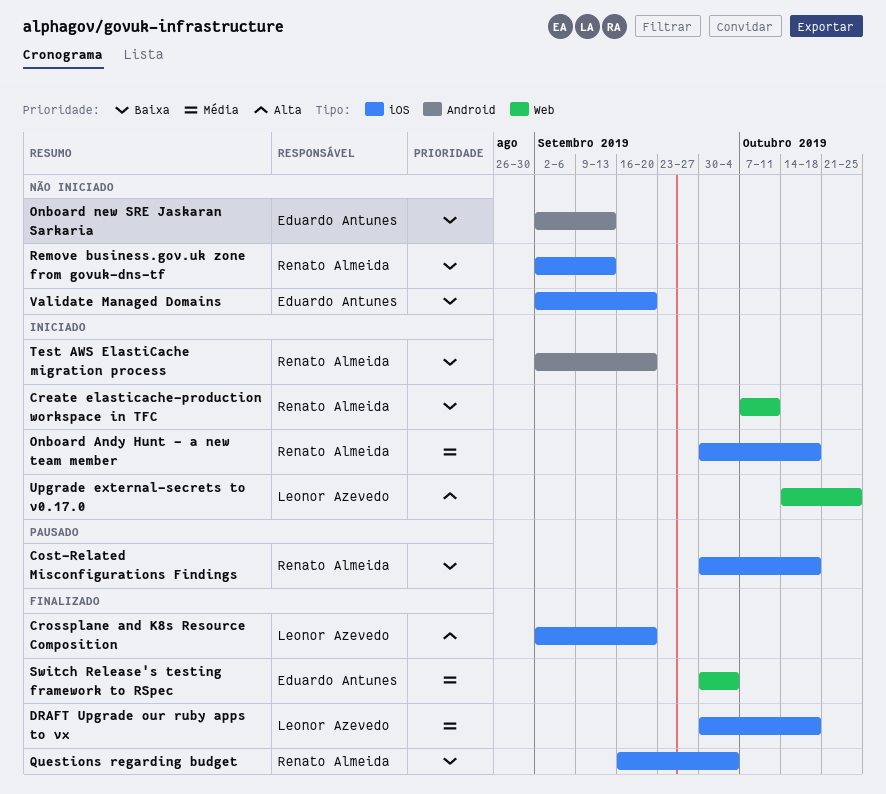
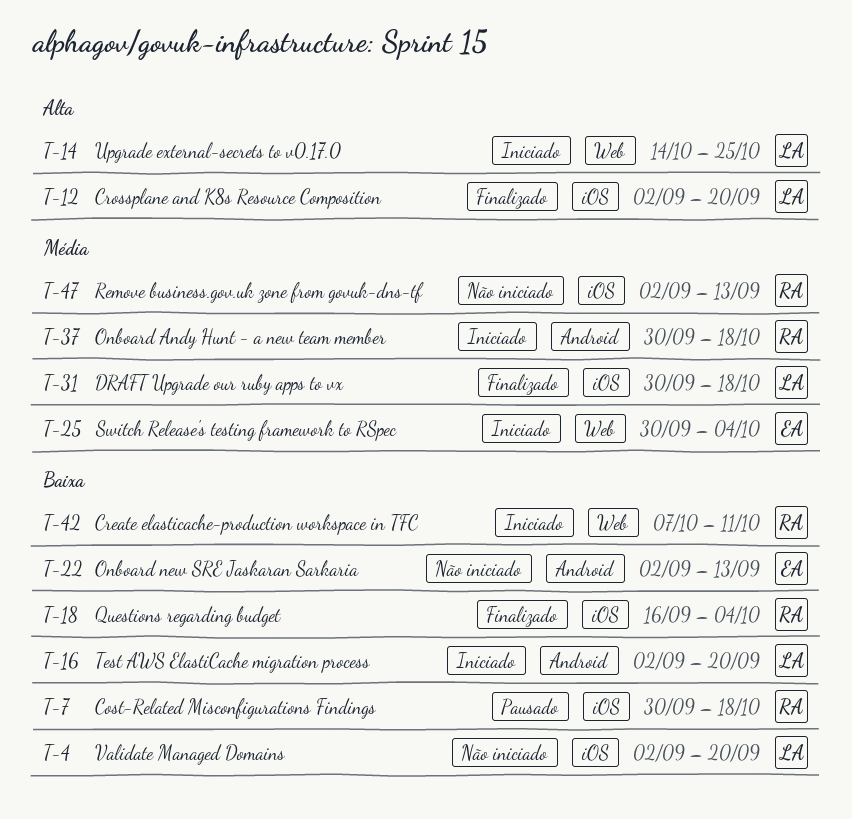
Onboard Andy Hunt - a new team member, label: iOS -> Android
Remove business.gov.uk zone from govuk-dns-tf, priority: Baixa -> Média
Switch Release's testing framework to RSpec, status: Finalizado -> Iniciado
Test AWS ElastiCache migration process, owner: Renato Almeida -> Leonor Azevedo
Validate Managed Domains, owner: Eduardo Antunes -> Leonor Azevedo

